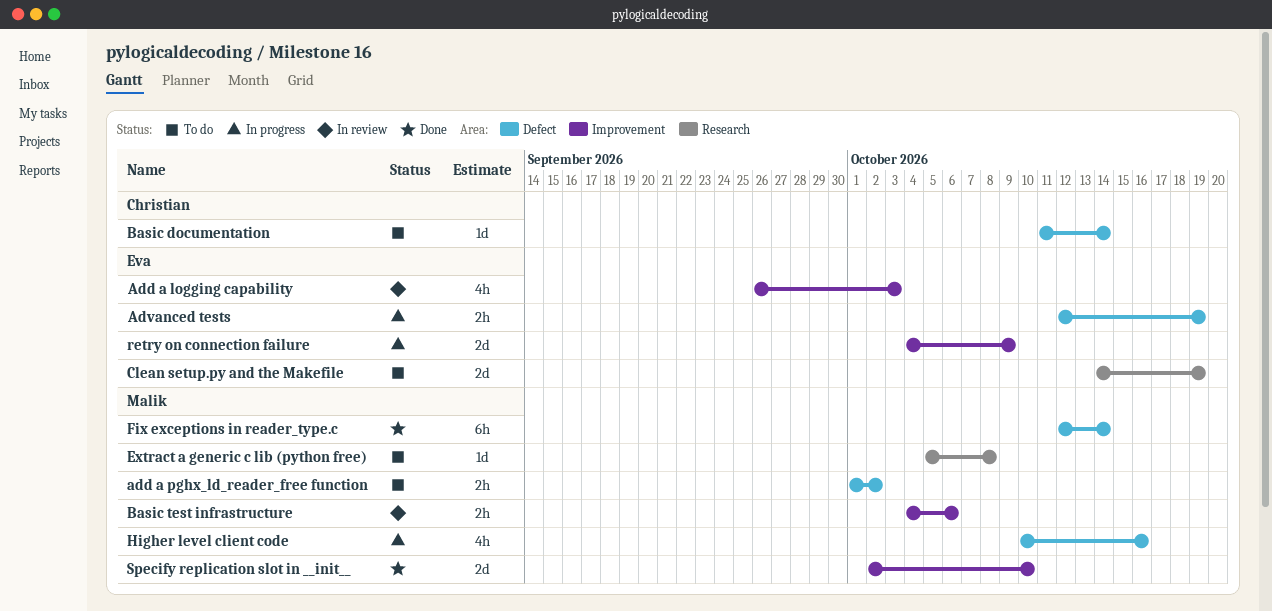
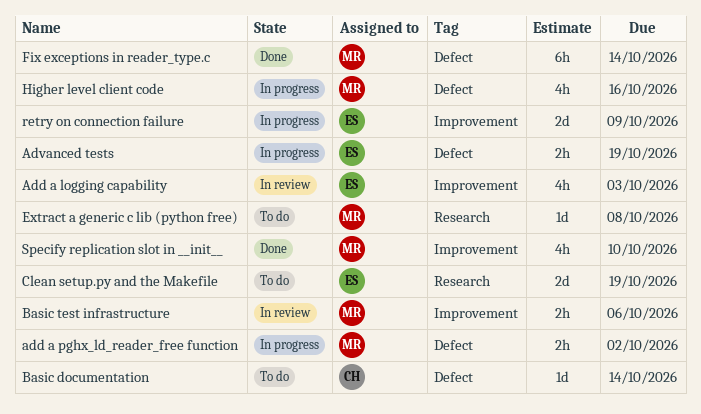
add a pghx_ld_reader_free function, status: To do -> In progress
Specify replication slot in __init__, estimate: 2d -> 4h

